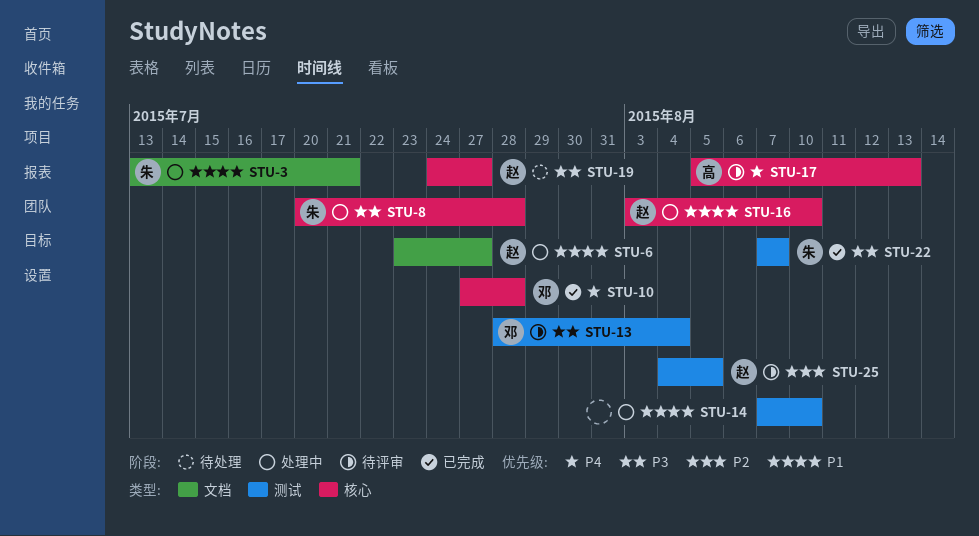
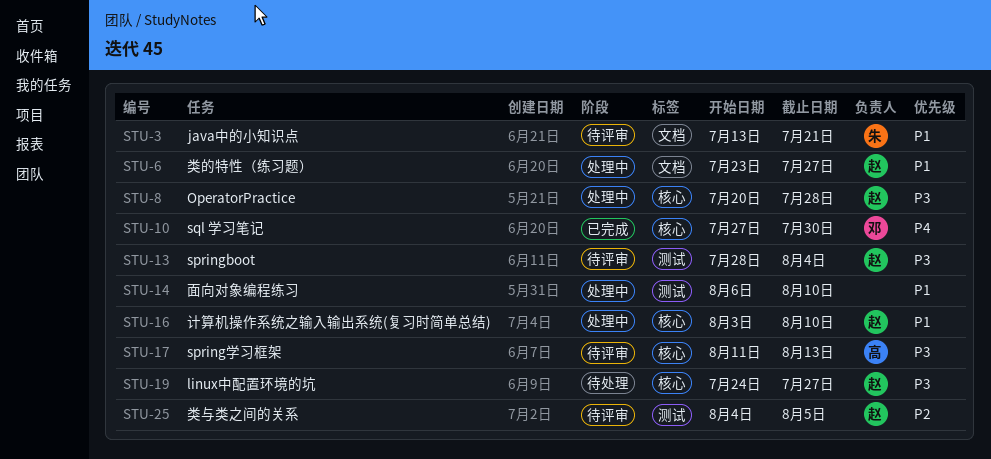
STU-3, status: 处理中 -> 待评审
STU-8, owner: 朱 -> 赵
STU-10, due: Jul 28 -> Jul 30
STU-13, owner: 邓 -> 赵
STU-14, start: Aug 7 -> Aug 6
STU-17, priority: P4 -> P3
STU-17, start: Aug 5 -> Aug 11
STU-22: present -> none

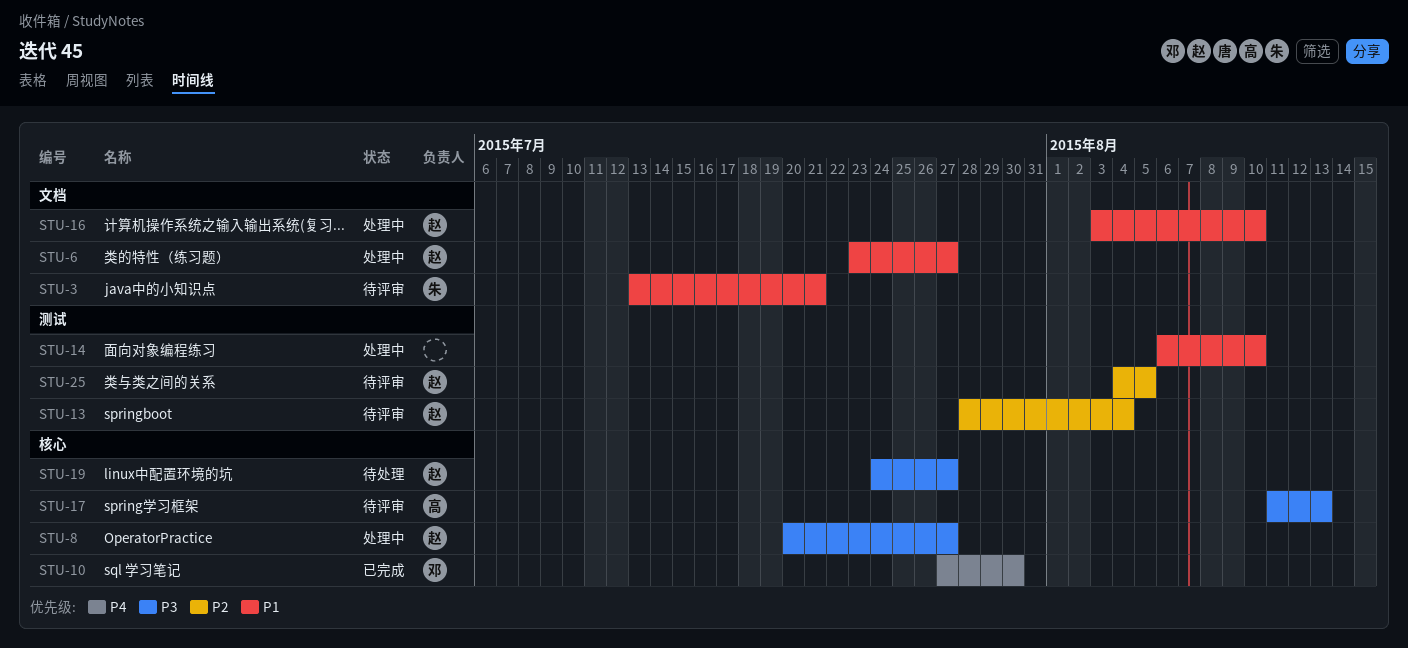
STU-8, due: Jul 28 -> Jul 27
STU-13, priority: P3 -> P2
STU-16, label: 核心 -> 文档

